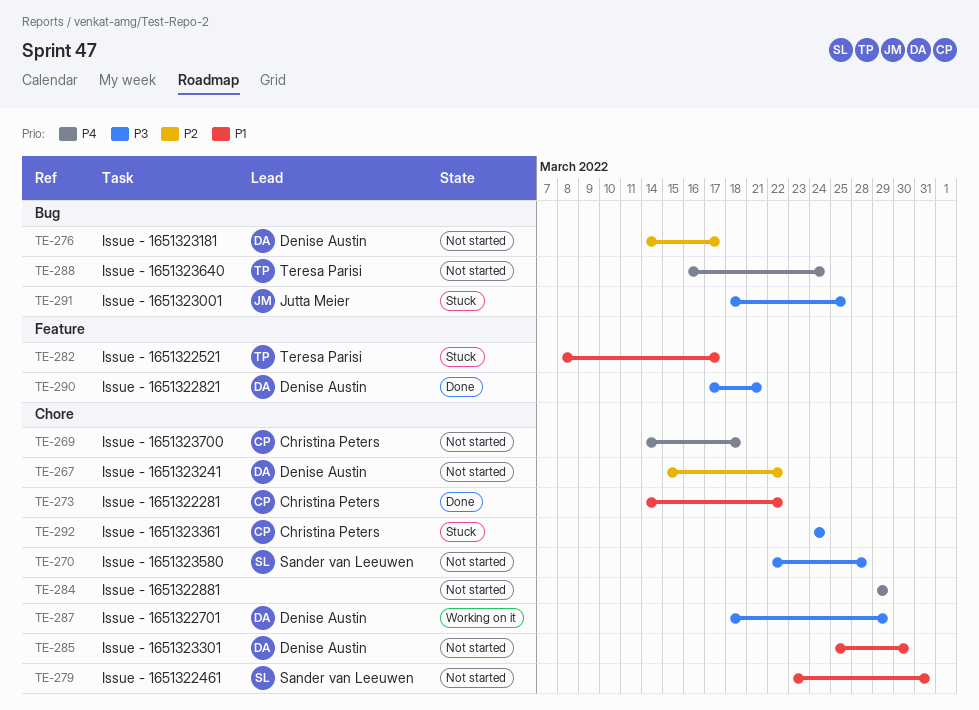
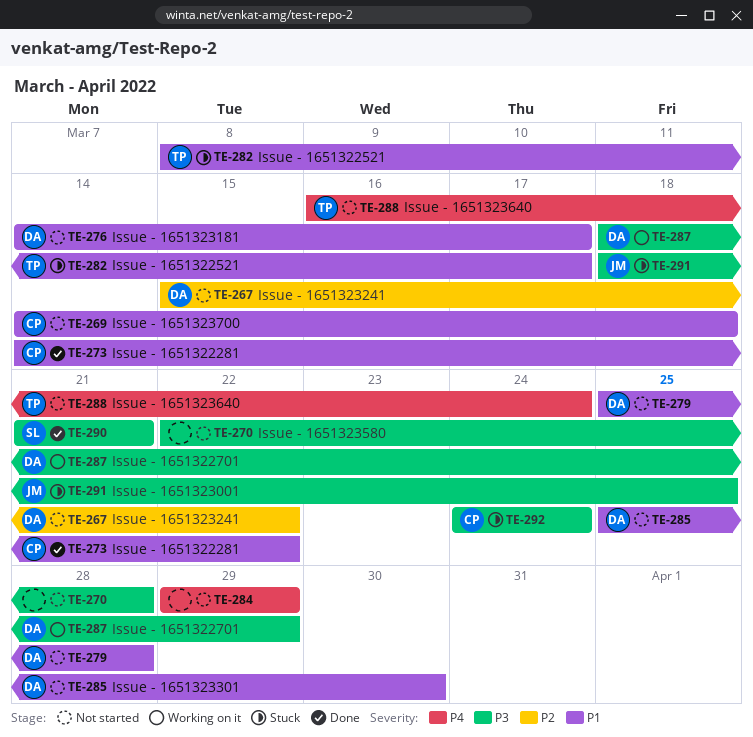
TE-269, priority: P4 -> P1
TE-270, owner: Sander van Leeuwen -> none
TE-276, priority: P2 -> P1
TE-279, owner: Sander van Leeuwen -> Denise Austin
TE-279, start: Mar 23 -> Mar 25
TE-279, due: Mar 31 -> Mar 28
TE-290, owner: Denise Austin -> Sander van Leeuwen
TE-290, start: Mar 17 -> Mar 21

